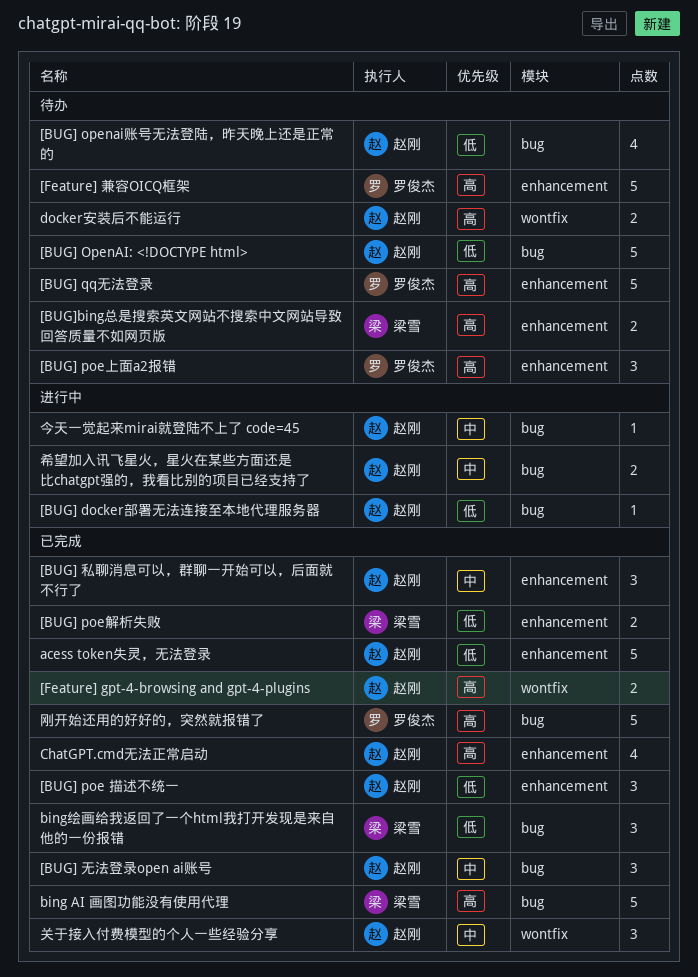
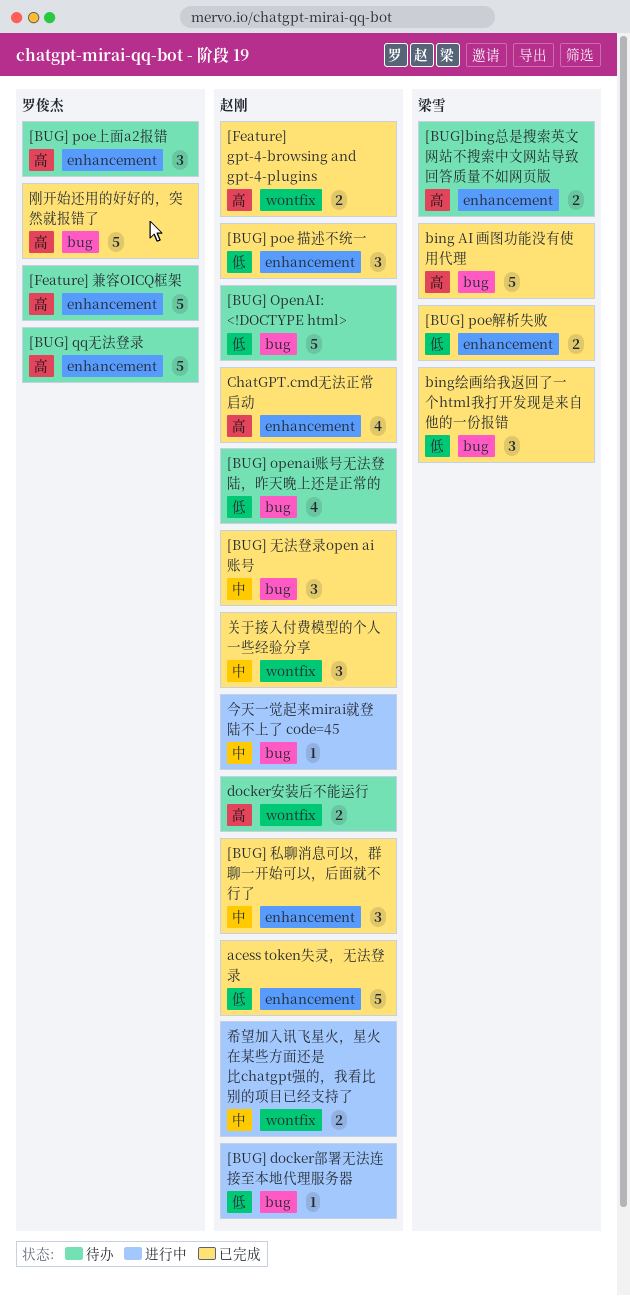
希望加入讯飞星火，星火在某些方面还是比chatgpt强的，我看比别的项目已经支持了, label: bug -> wontfix

